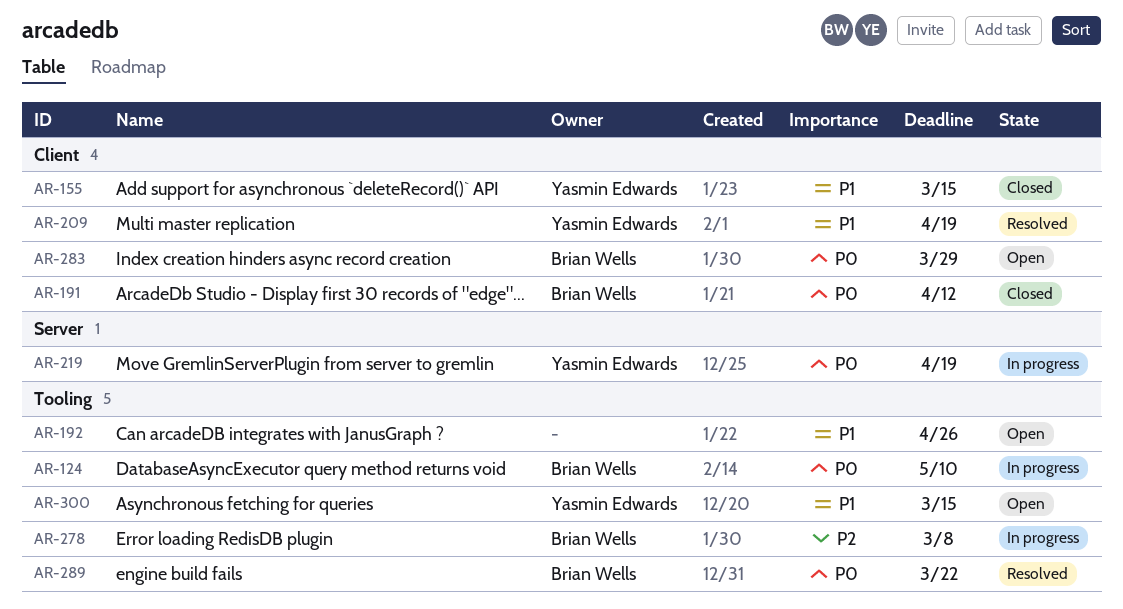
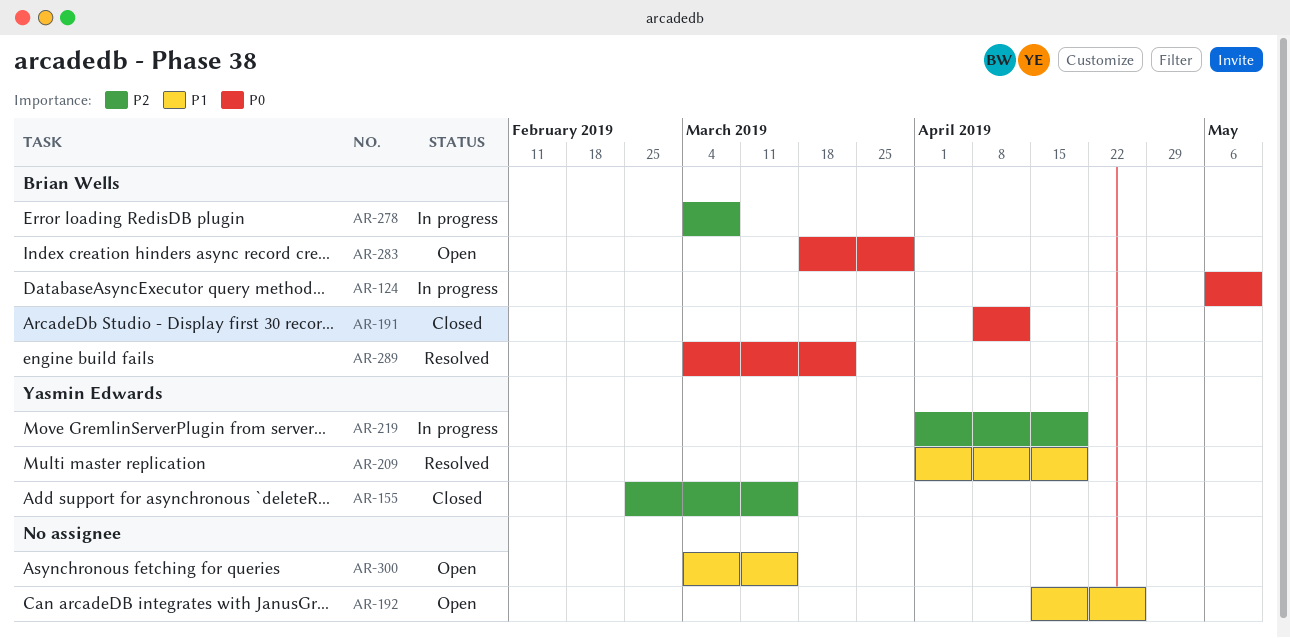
AR-155, priority: P1 -> P2
AR-219, priority: P0 -> P2
AR-300, owner: Yasmin Edwards -> none

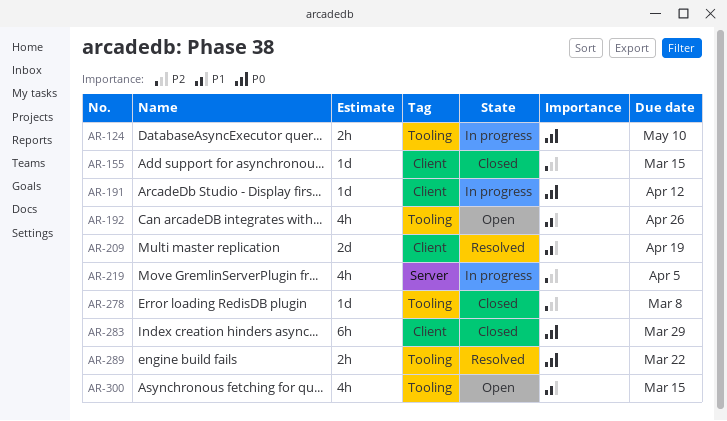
AR-191, status: Closed -> In progress
AR-219, due: Apr 19 -> Apr 5
AR-278, status: In progress -> Closed
AR-283, status: Open -> Closed

